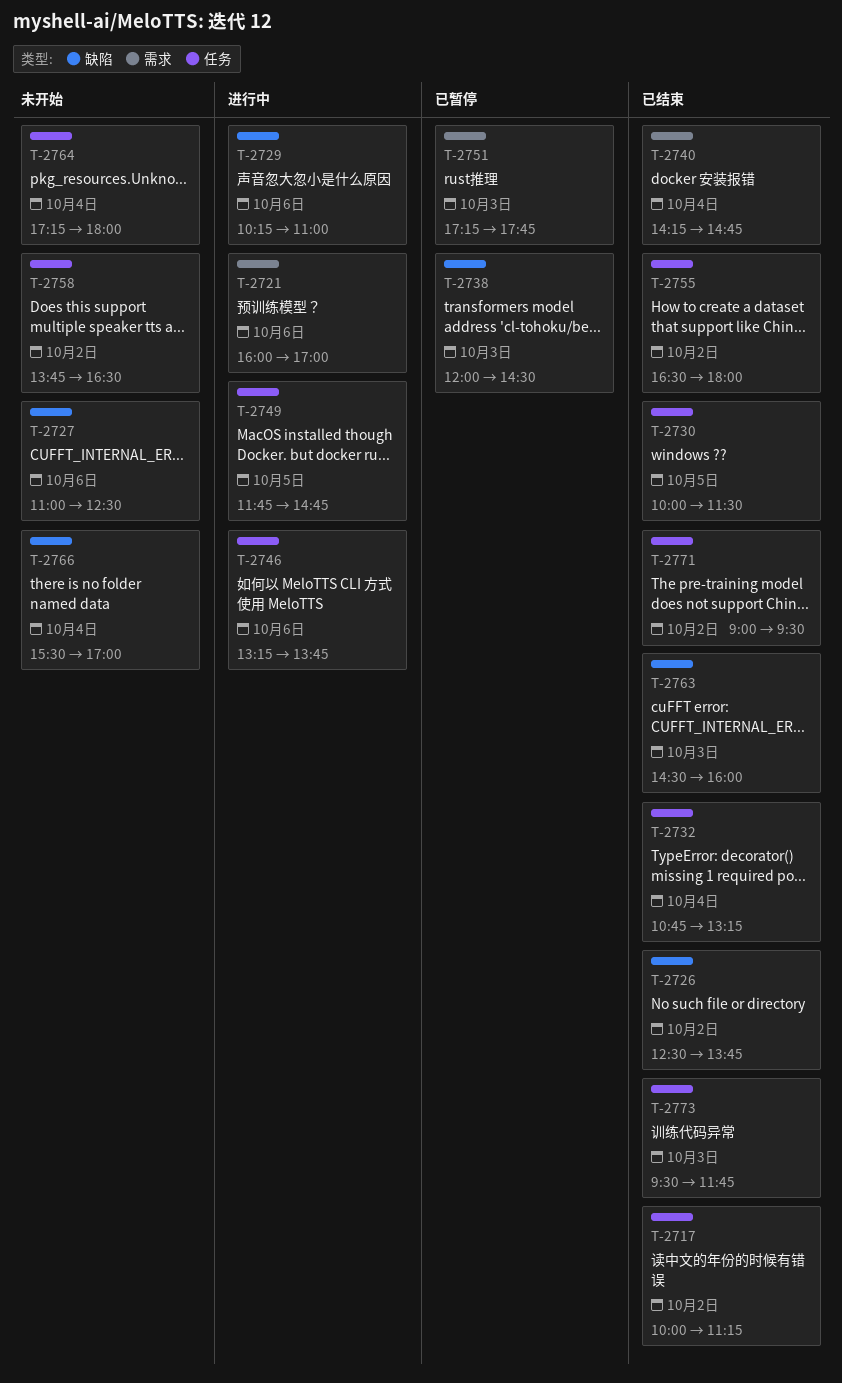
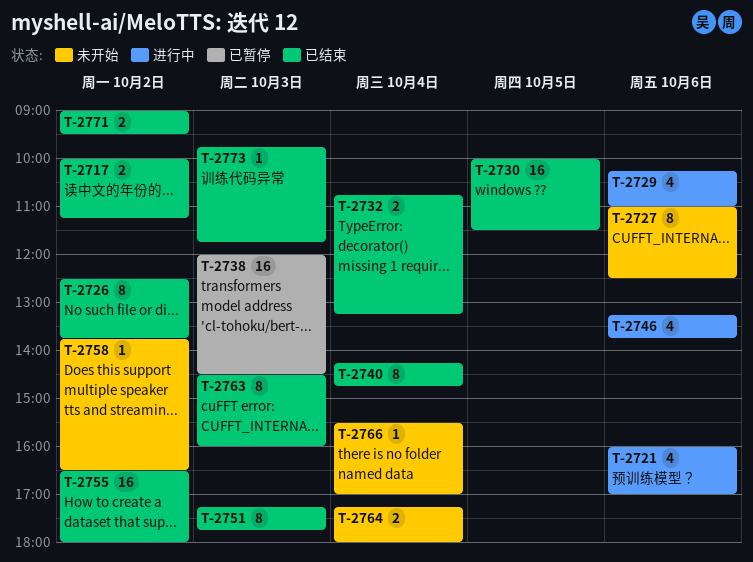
T-2749: present -> none
T-2751, status: 已暂停 -> 已结束
T-2773, begins: 09:30 -> 09:45

